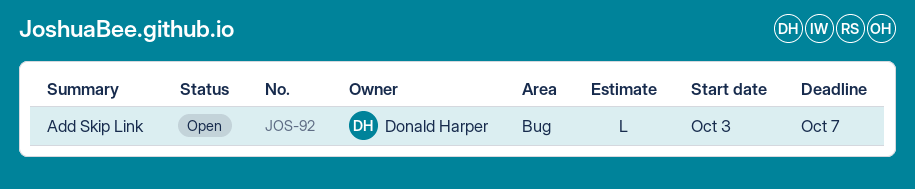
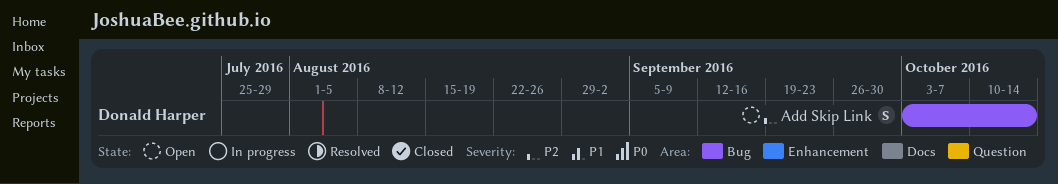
Add Skip Link, estimate: L -> S
Add Skip Link, due: Oct 7 -> Oct 14

